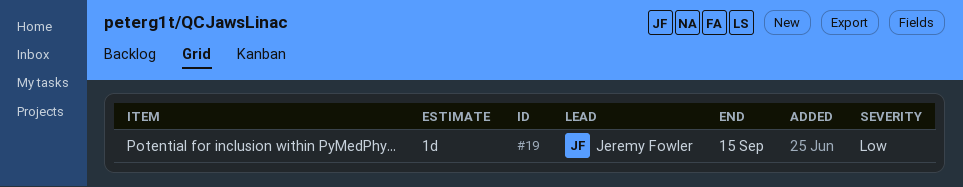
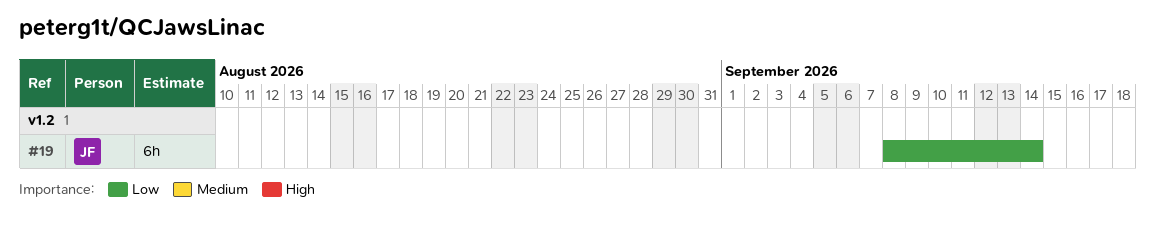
#19, estimate: 1d -> 6h
#19, due: Sep 15 -> Sep 14

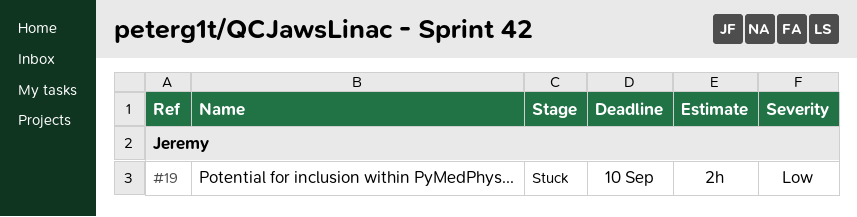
#19, estimate: 6h -> 2h
#19, due: Sep 14 -> Sep 10

